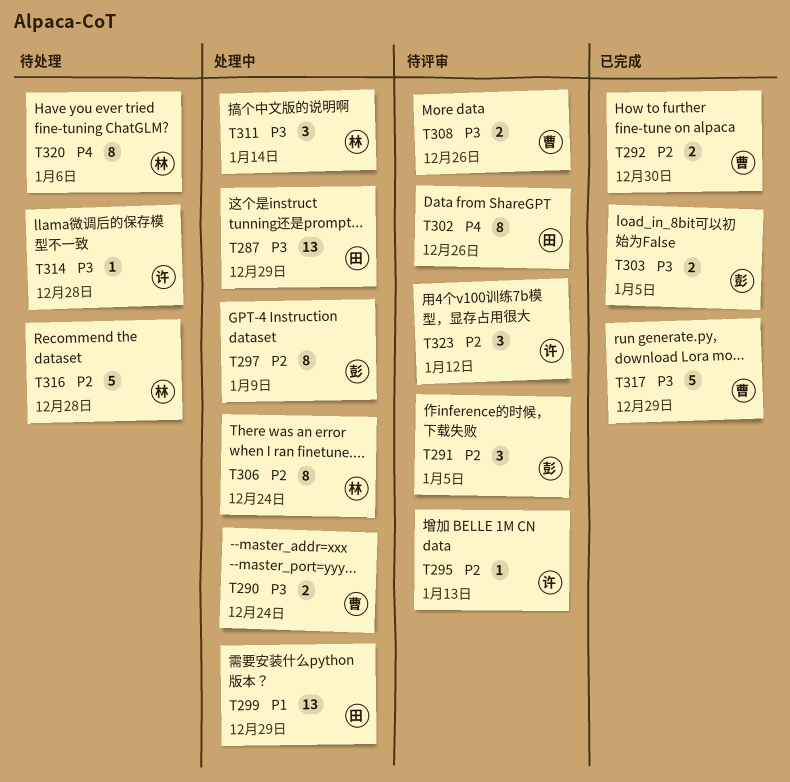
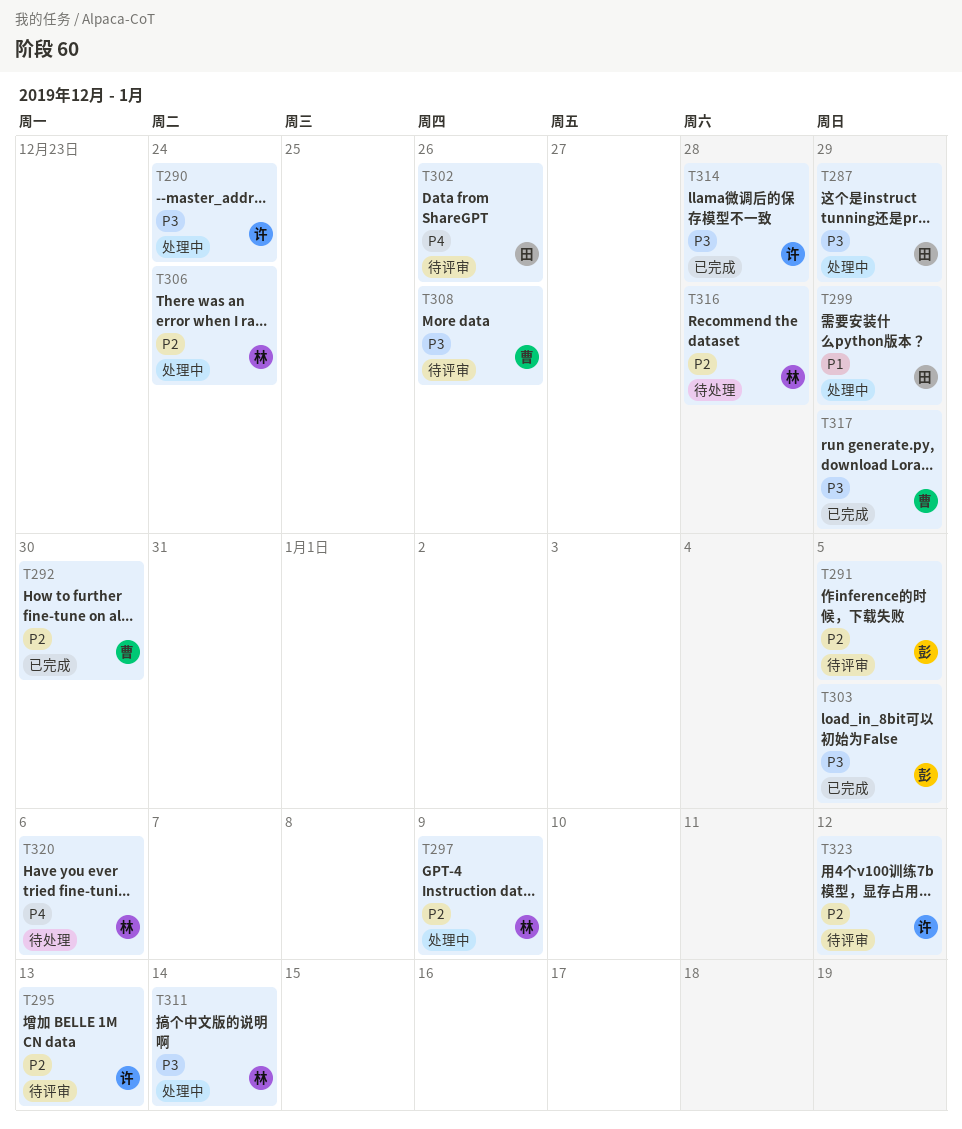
T290, owner: 曹 -> 许
T297, owner: 彭 -> 林
T314, status: 待处理 -> 已完成

